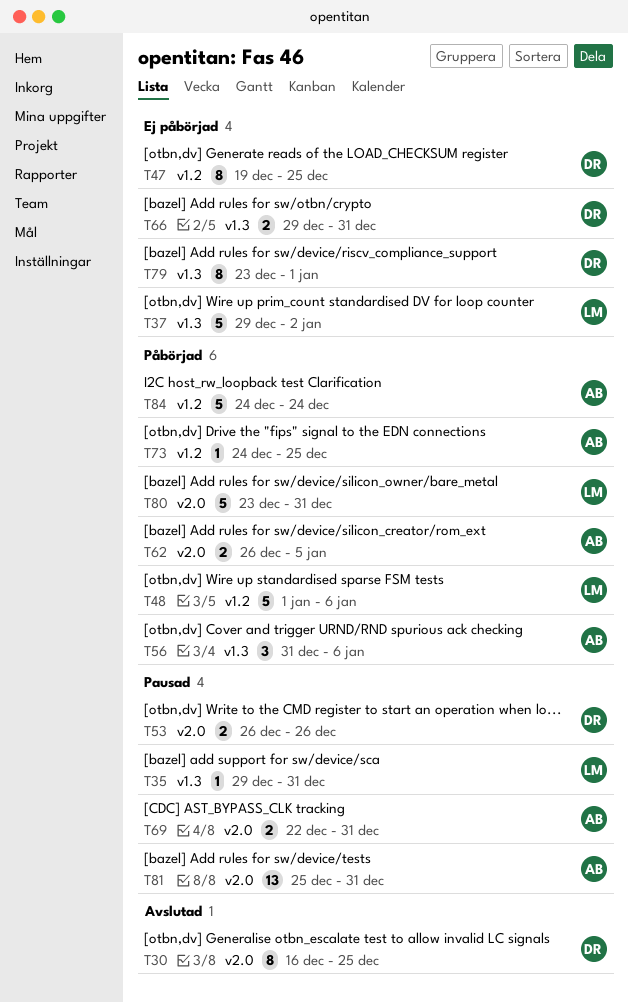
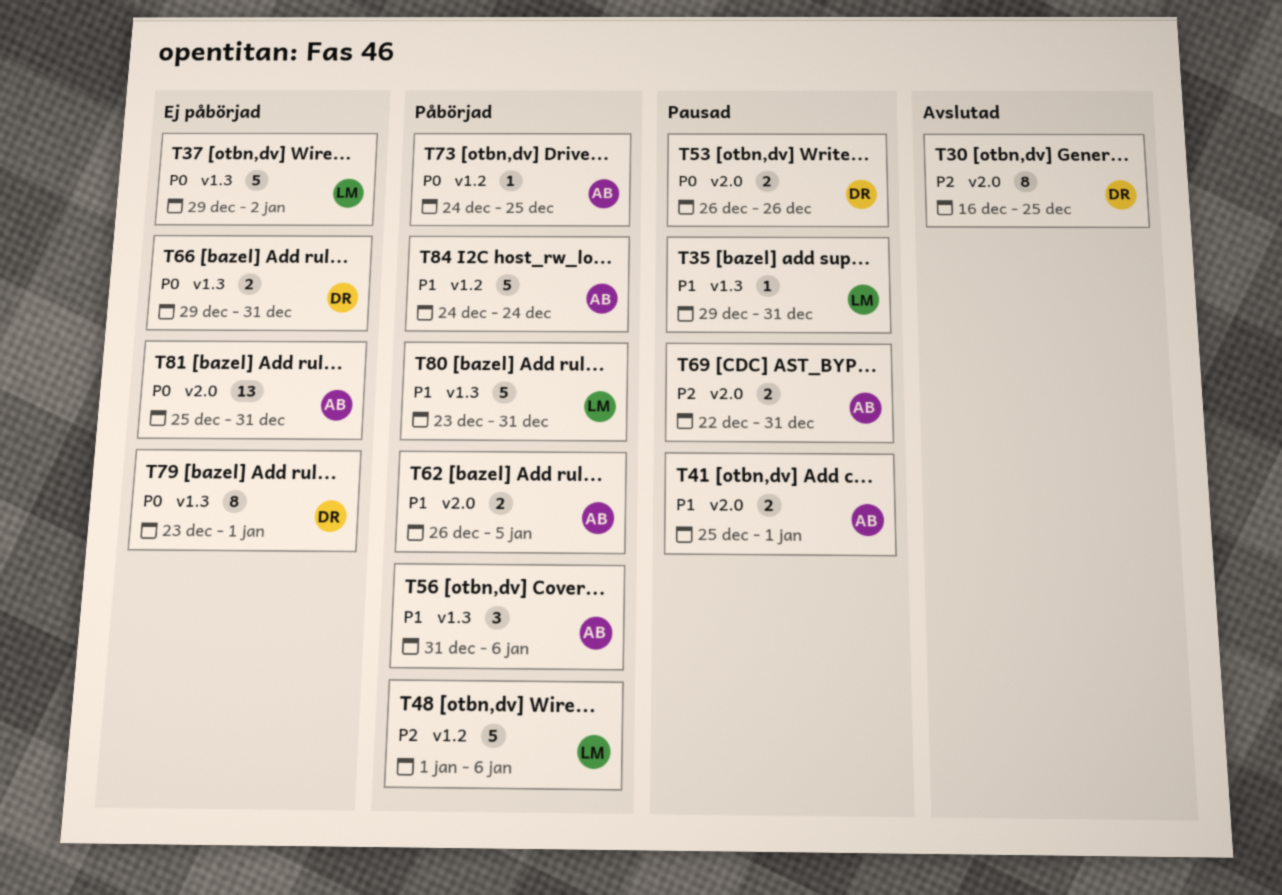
T41: none -> present
T47: present -> none
T80, label: v2.0 -> v1.3
T81, status: Pausad -> Ej påbörjad

